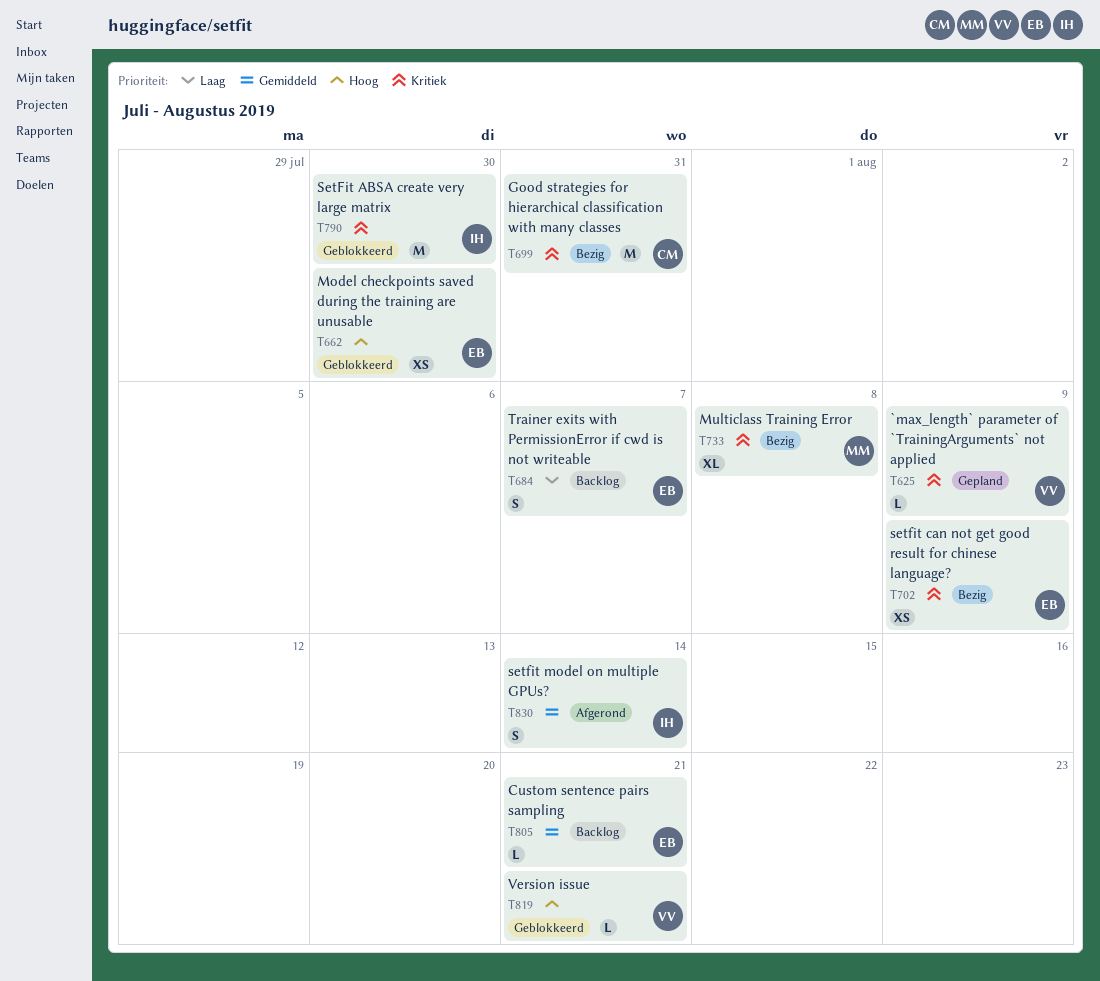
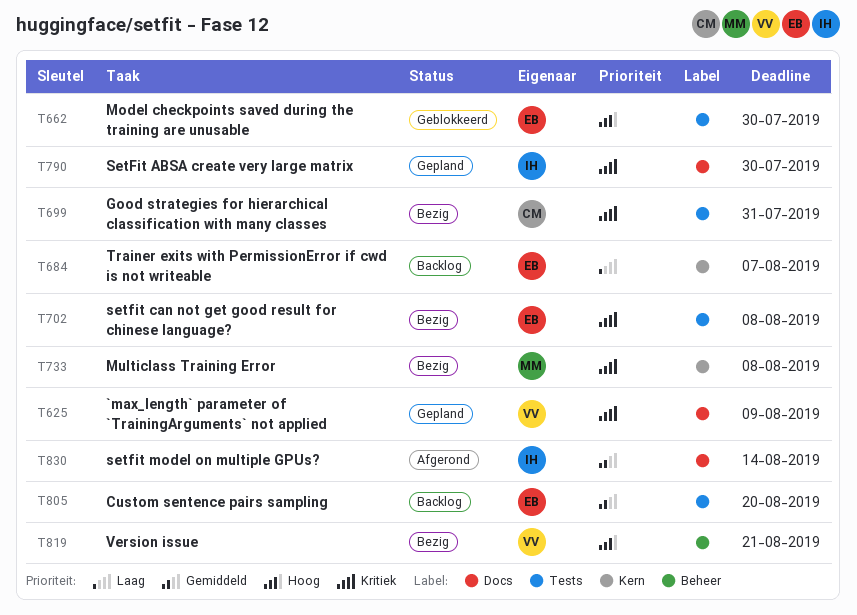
T702, due: Aug 9 -> Aug 8
T790, status: Geblokkeerd -> Gepland
T805, due: Aug 21 -> Aug 20
T819, status: Geblokkeerd -> Bezig

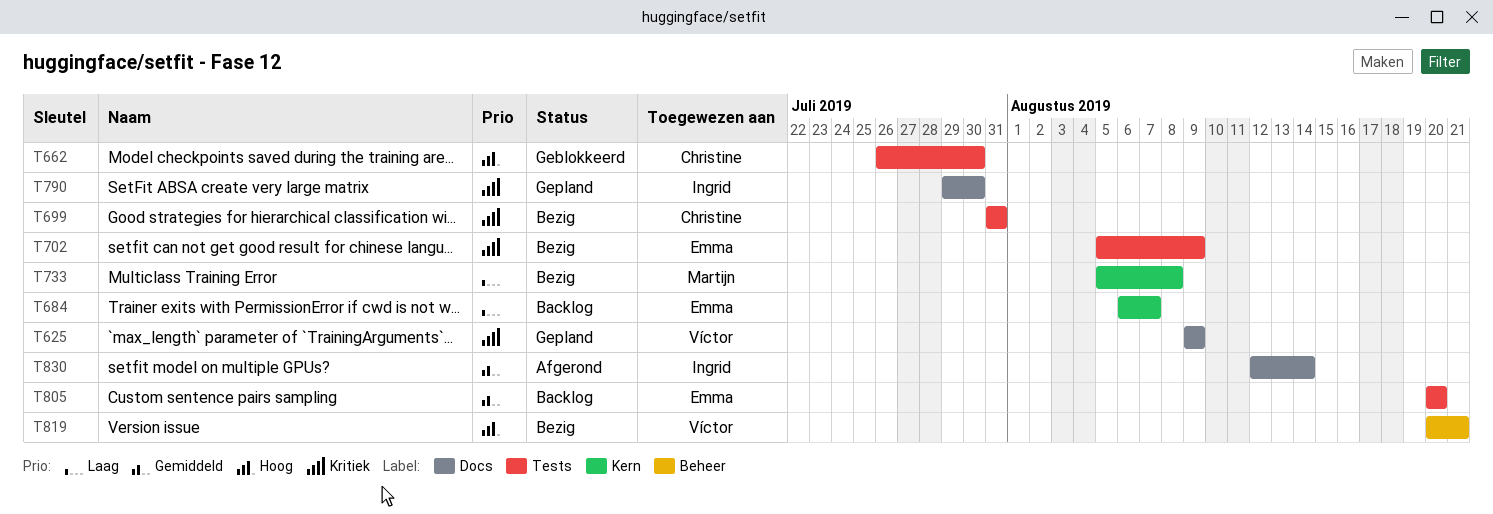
T662, owner: Emma -> Christine
T702, due: Aug 8 -> Aug 9
T733, priority: Kritiek -> Laag

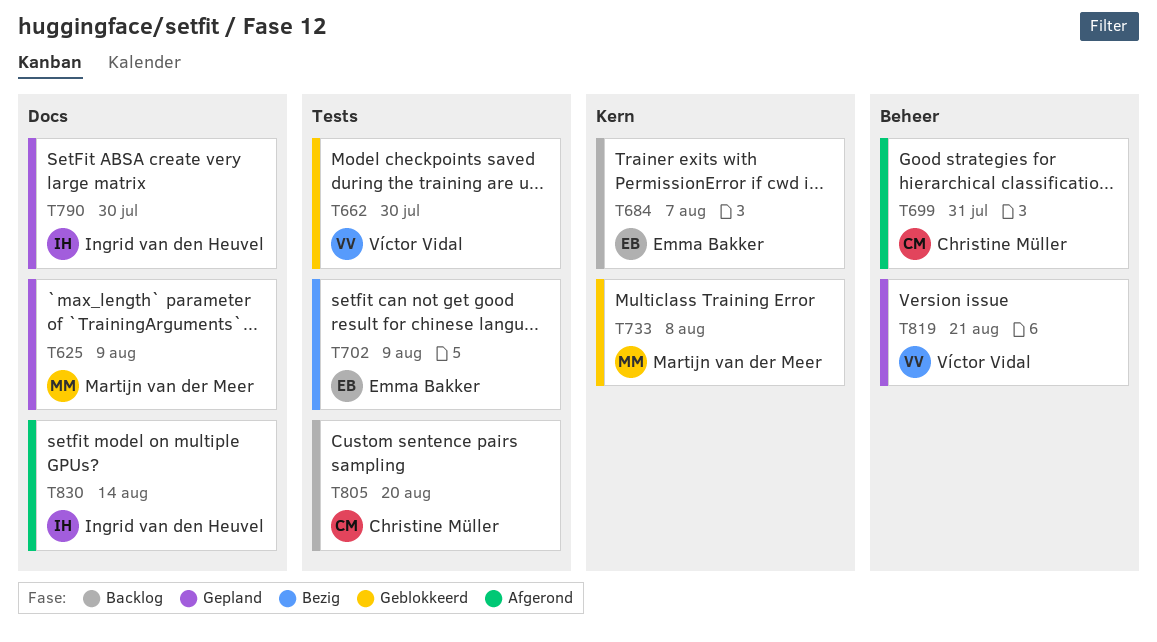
T625, owner: Víctor Vidal -> Martijn van der Meer
T662, owner: Christine Müller -> Víctor Vidal
T699, status: Bezig -> Afgerond
T699, label: Tests -> Beheer
T733, status: Bezig -> Geblokkeerd
T805, owner: Emma Bakker -> Christine Müller
T819, status: Bezig -> Gepland

